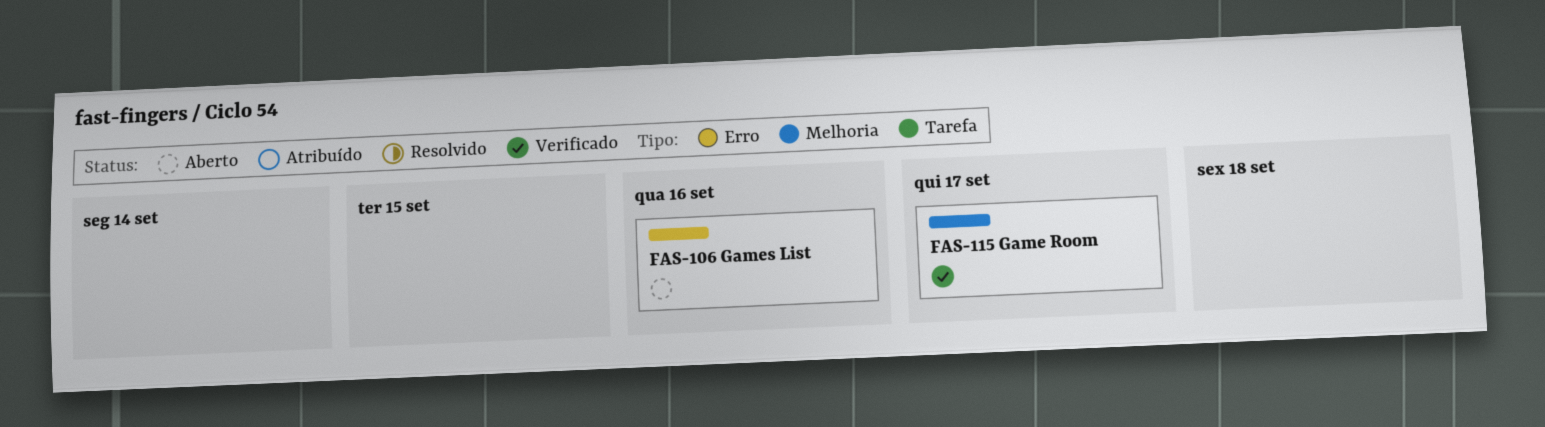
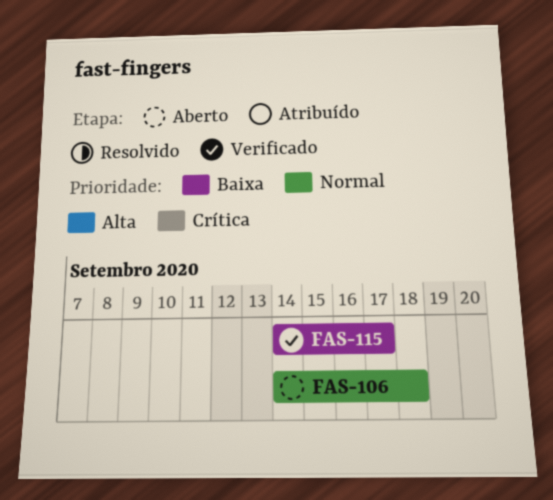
FAS-106, due: Sep 16 -> Sep 18

